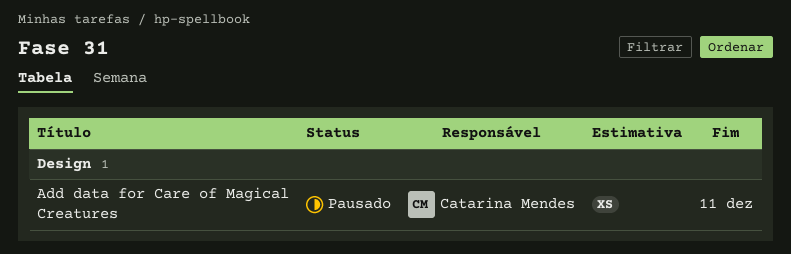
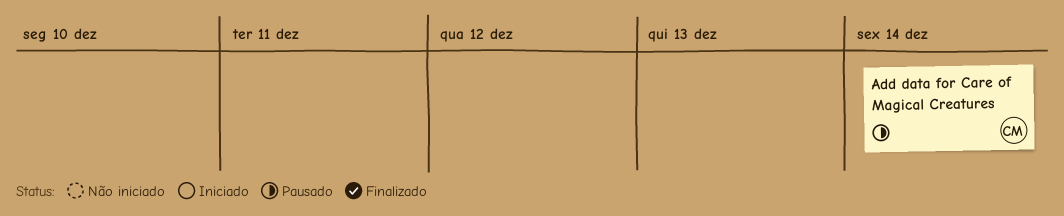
Add data for Care of Magical Creatures, due: Dec 11 -> Dec 14

